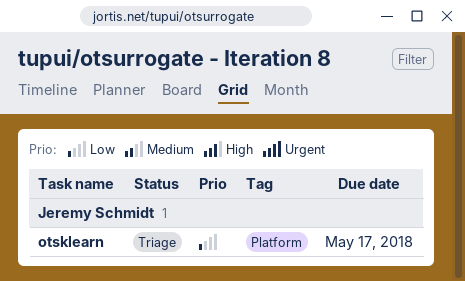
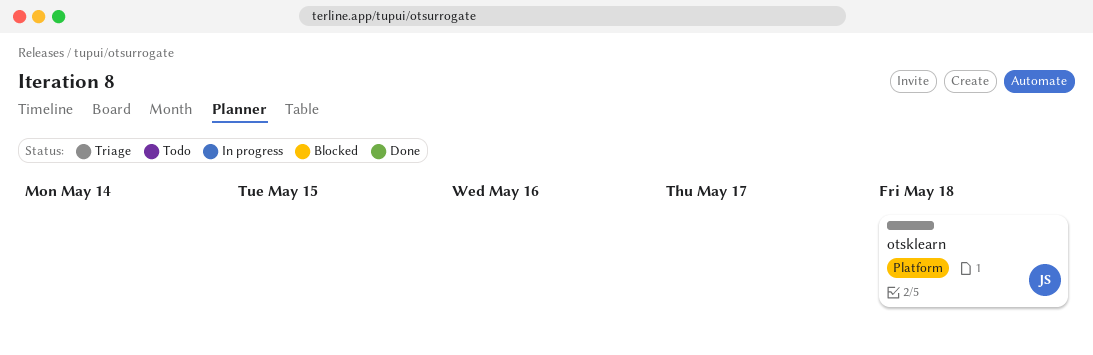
otsklearn, due: May 17 -> May 18

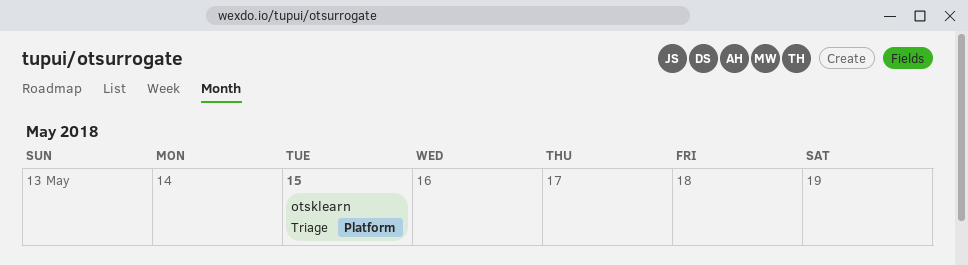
otsklearn, due: May 18 -> May 15

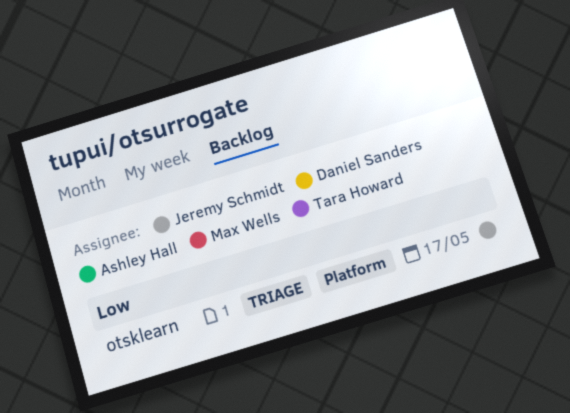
otsklearn, due: May 15 -> May 17

